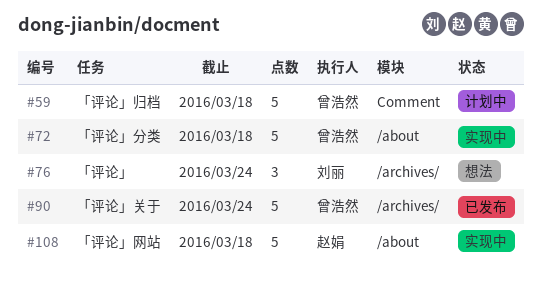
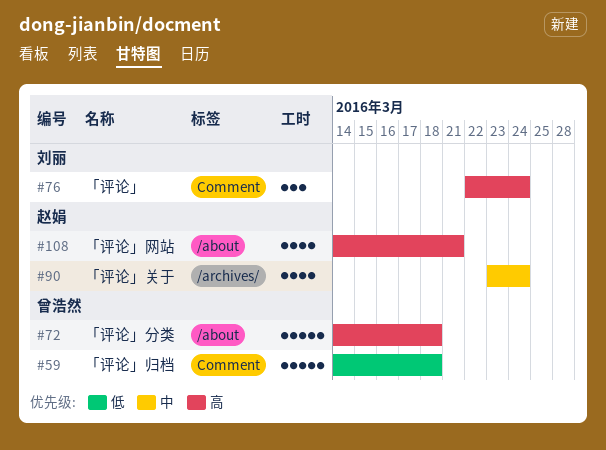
#76, label: /archives/ -> Comment
#90, owner: 曾浩然 -> 赵娟
#90, estimate: 5 -> 4
#108, estimate: 5 -> 4
#108, due: Mar 18 -> Mar 21

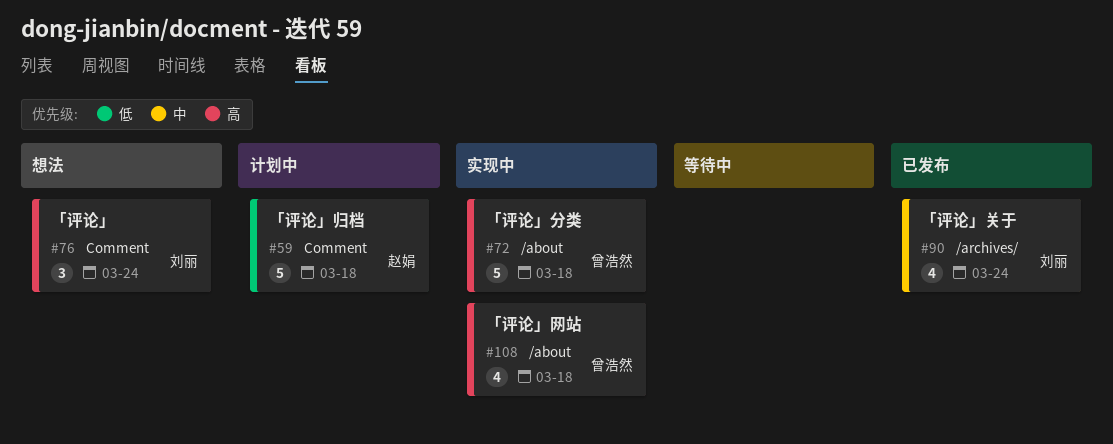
#59, owner: 曾浩然 -> 赵娟
#90, owner: 赵娟 -> 刘丽
#108, owner: 赵娟 -> 曾浩然
#108, due: Mar 21 -> Mar 18

